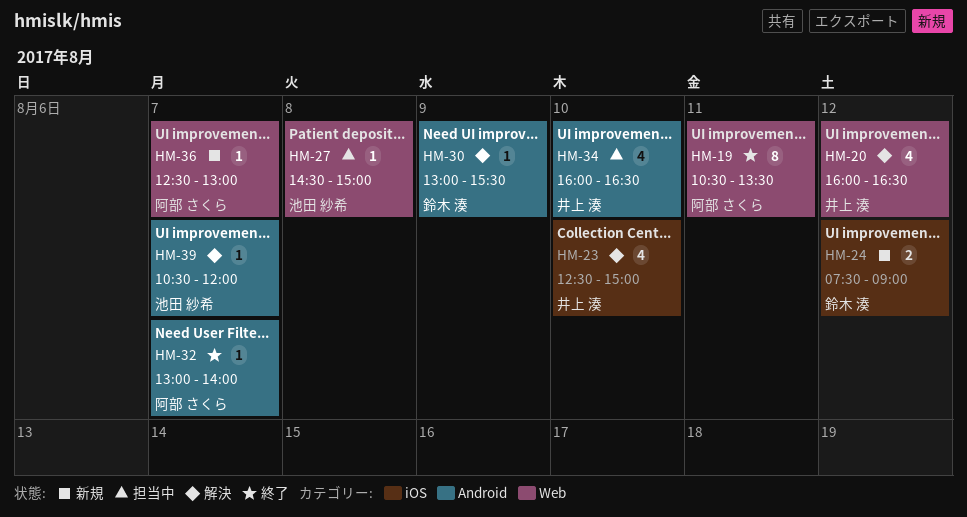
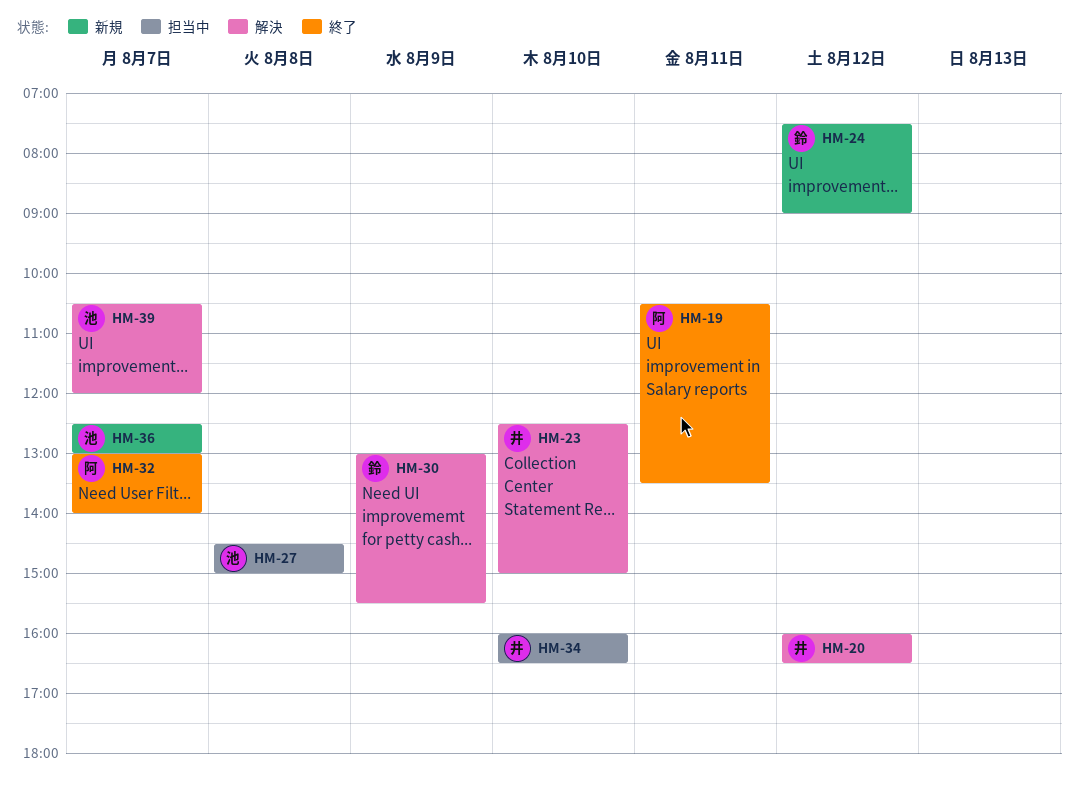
HM-36, owner: 阿部 さくら -> 池田 紗希

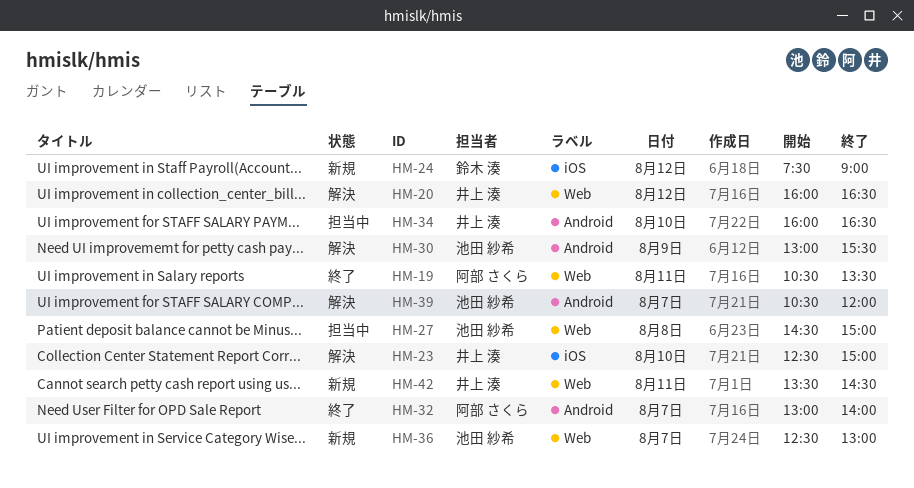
HM-30, owner: 鈴木 湊 -> 池田 紗希
HM-42: none -> present

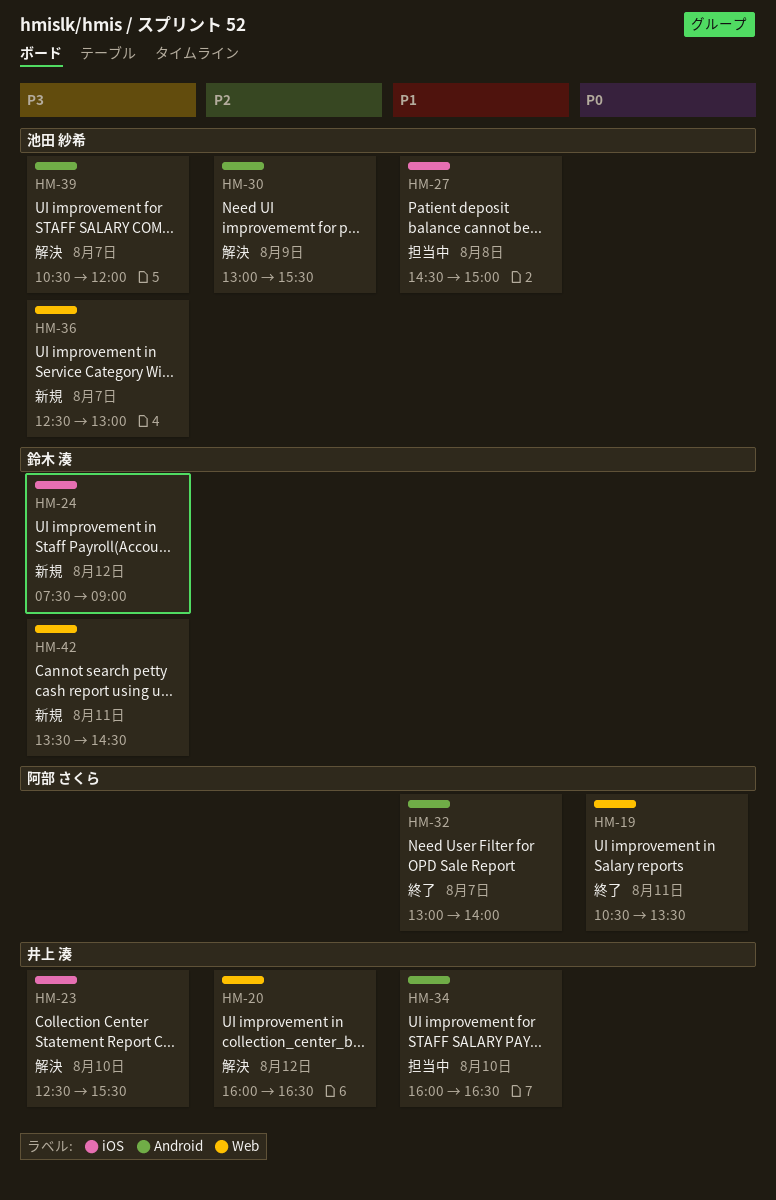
HM-23, ends: 15:00 -> 15:30
HM-27, label: Web -> iOS
HM-42, owner: 井上 湊 -> 鈴木 湊

